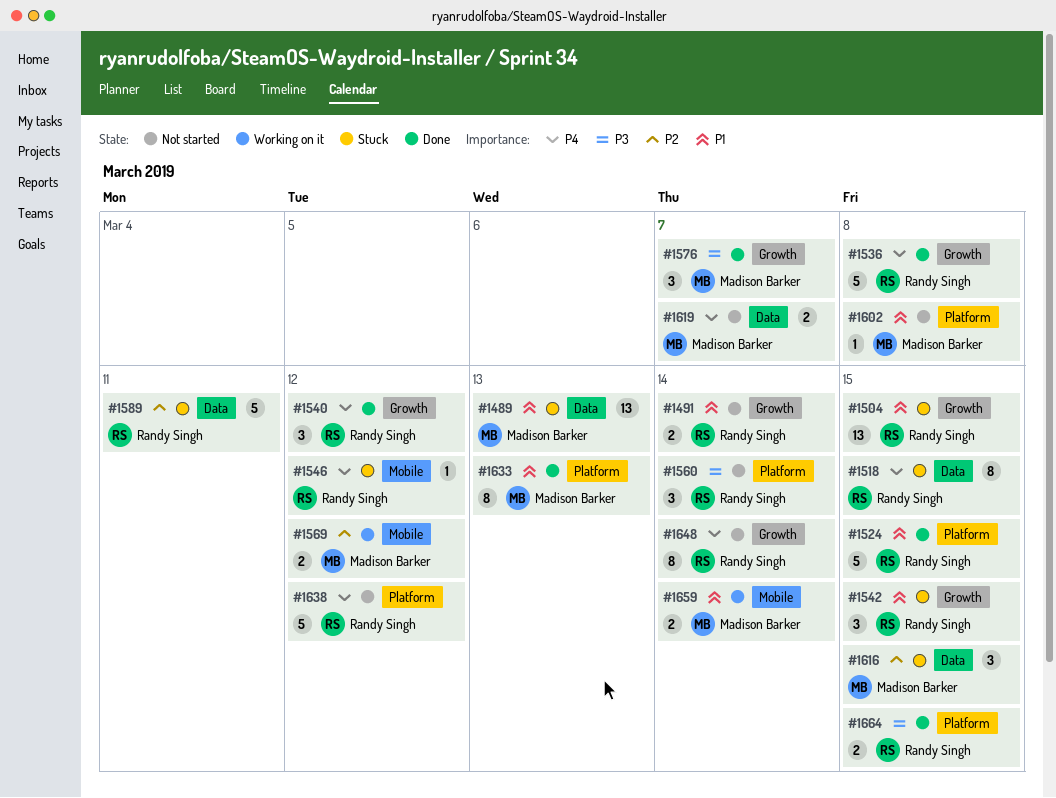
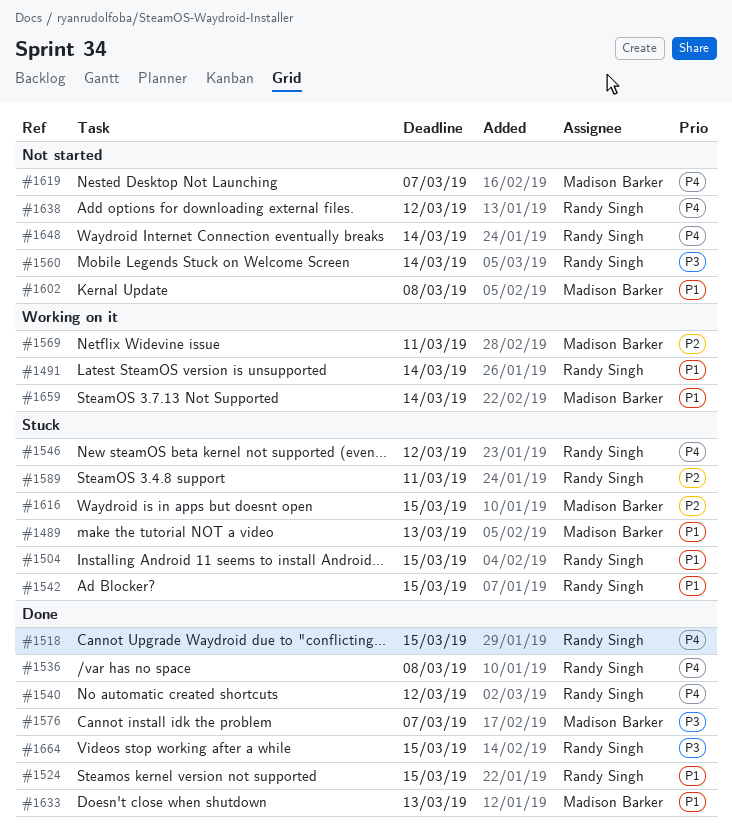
#1491, status: Not started -> Working on it
#1518, status: Stuck -> Done
#1569, due: Mar 12 -> Mar 11

